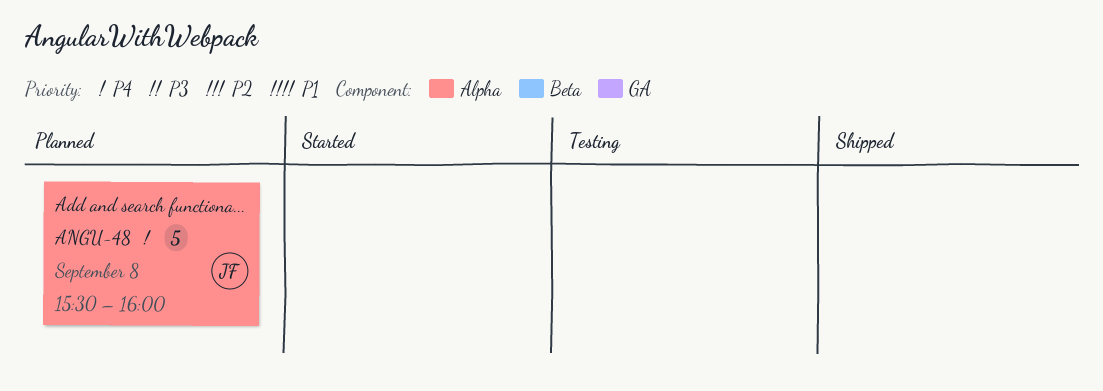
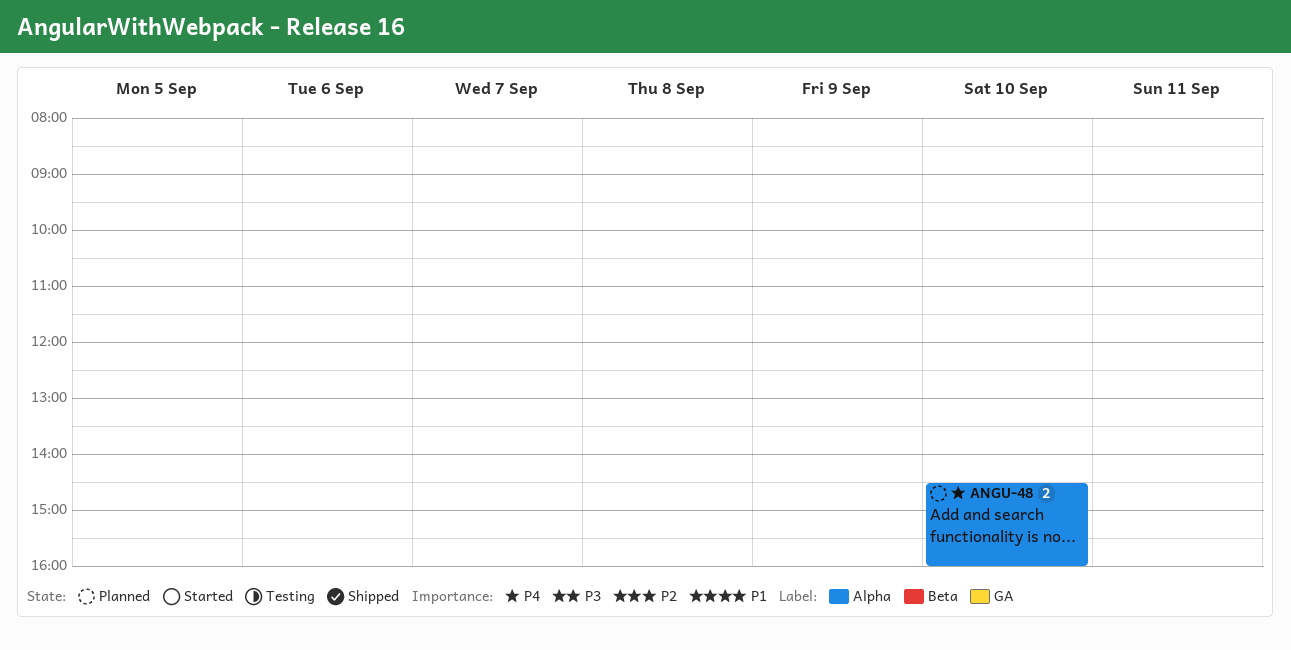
ANGU-48, estimate: 5 -> 2
ANGU-48, day: Sep 8 -> Sep 10
ANGU-48, begins: 15:30 -> 14:30

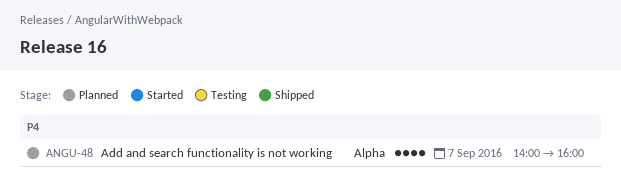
ANGU-48, estimate: 2 -> 4
ANGU-48, day: Sep 10 -> Sep 7
ANGU-48, begins: 14:30 -> 14:00

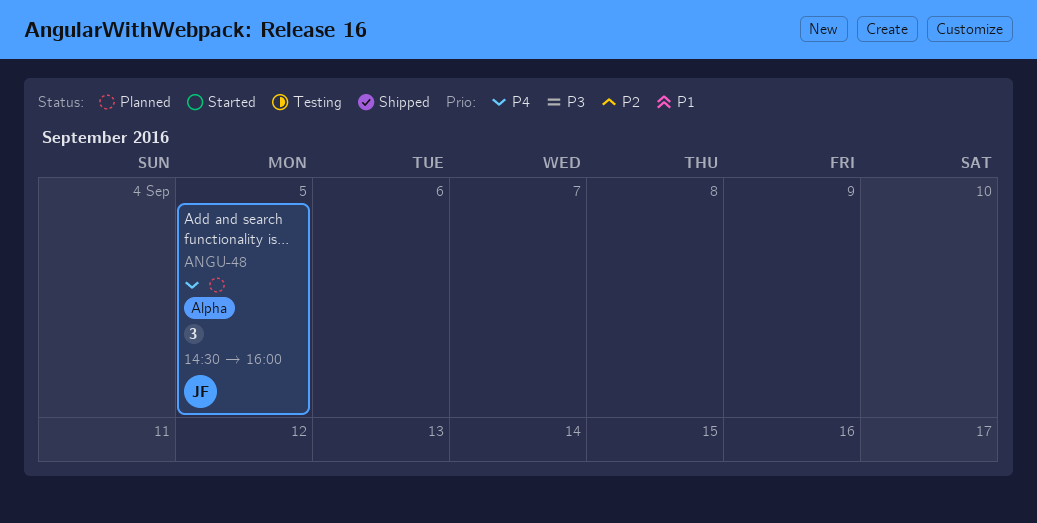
ANGU-48, estimate: 4 -> 3
ANGU-48, day: Sep 7 -> Sep 5
ANGU-48, begins: 14:00 -> 14:30

